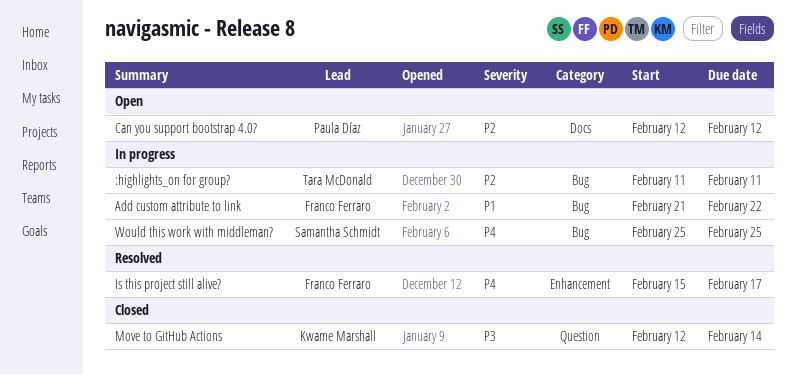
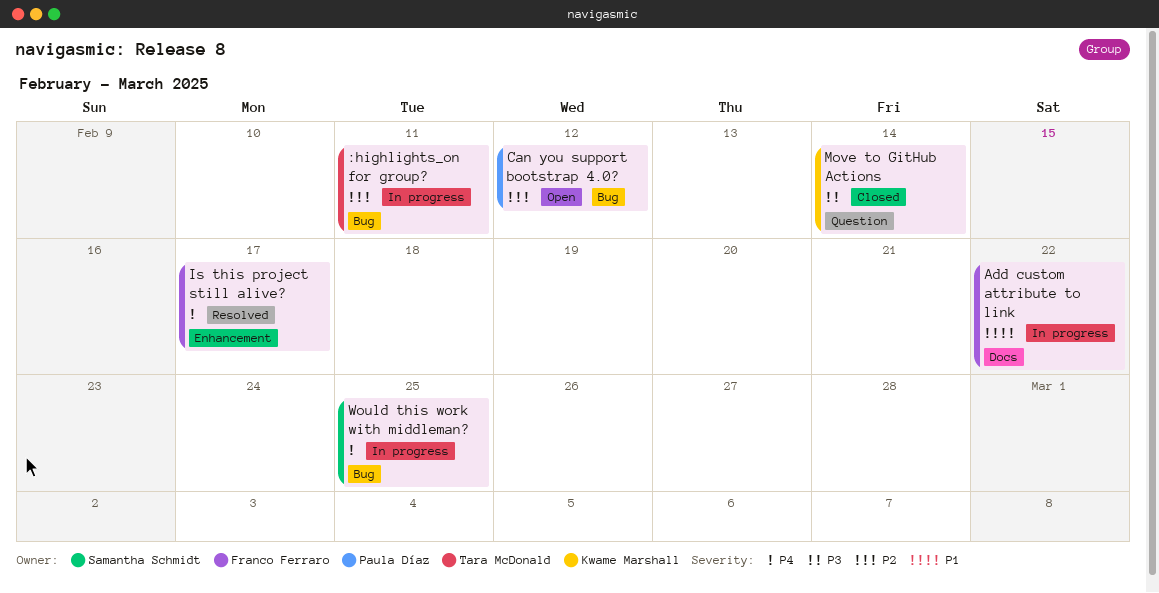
Add custom attribute to link, label: Bug -> Docs
Can you support bootstrap 4.0?, label: Docs -> Bug

